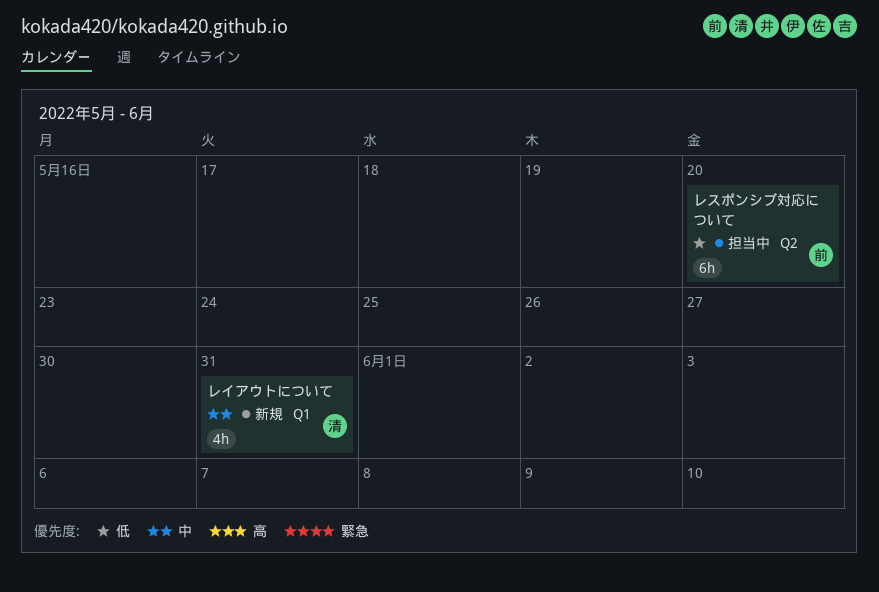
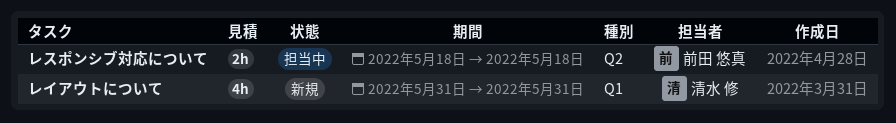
レスポンシブ対応について, estimate: 6h -> 2h
レスポンシブ対応について, due: May 20 -> May 18

